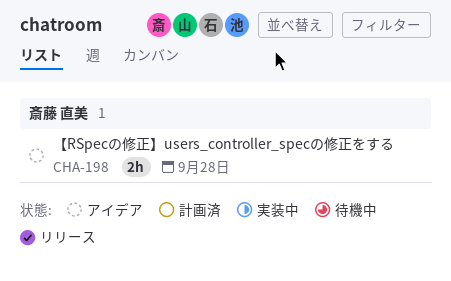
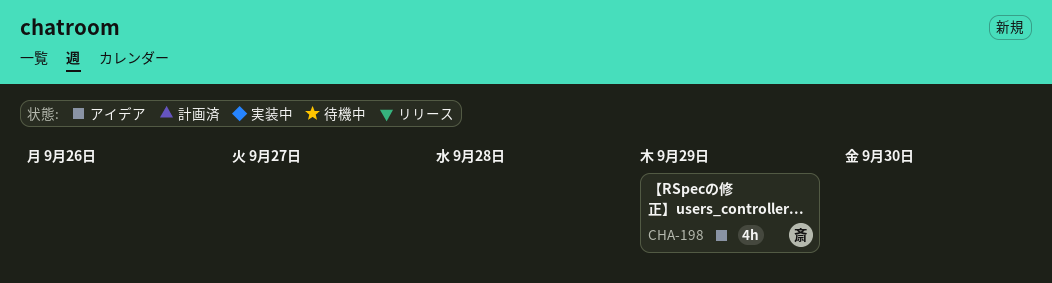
CHA-198, estimate: 2h -> 4h
CHA-198, due: Sep 28 -> Sep 29

